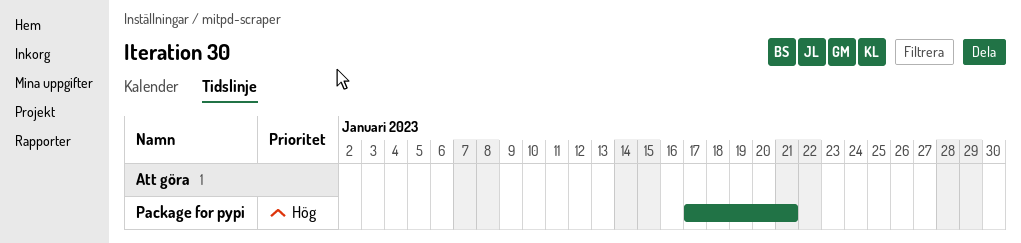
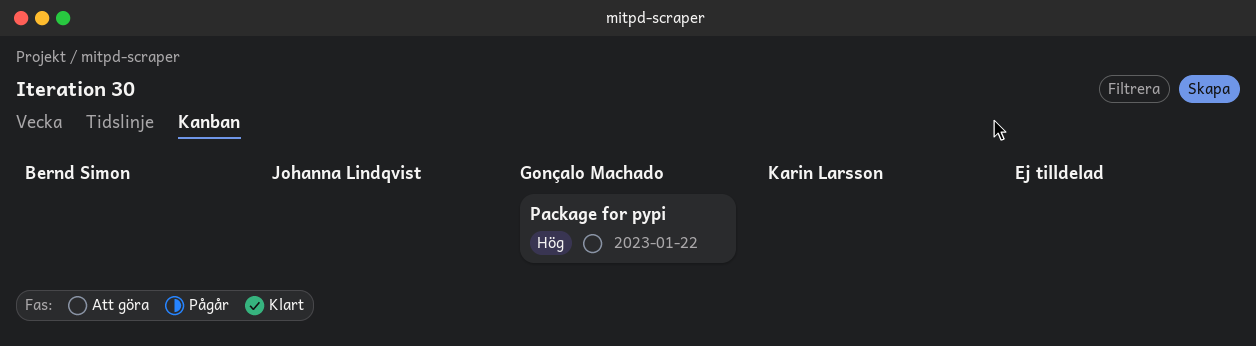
Package for pypi, due: Jan 21 -> Jan 22

